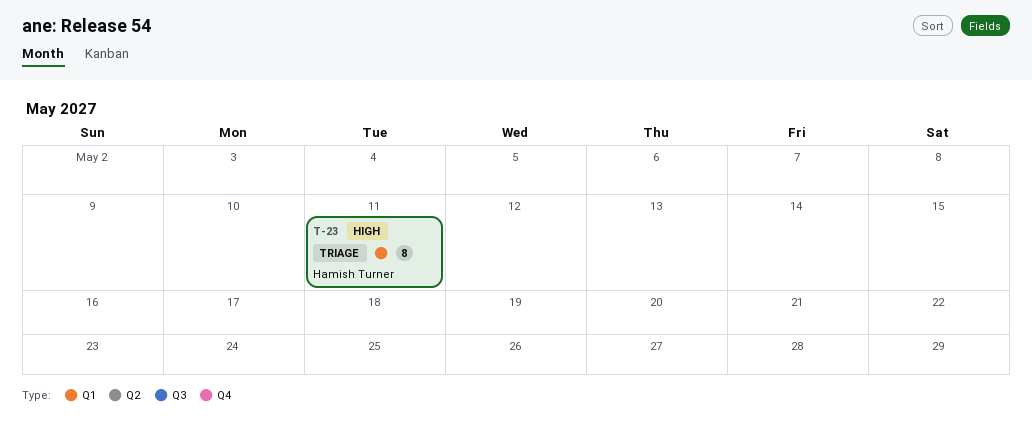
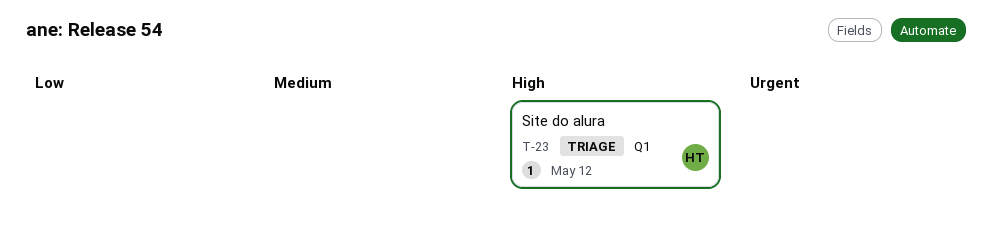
T-23, estimate: 8 -> 1
T-23, due: May 11 -> May 12

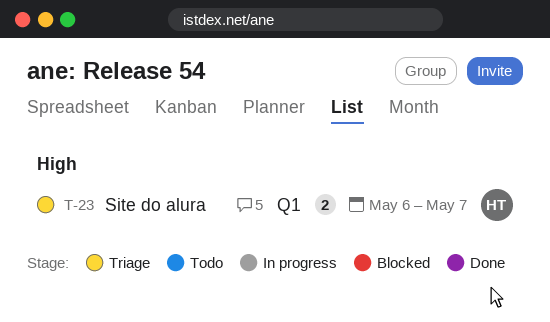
T-23, estimate: 1 -> 2
T-23, due: May 12 -> May 7

